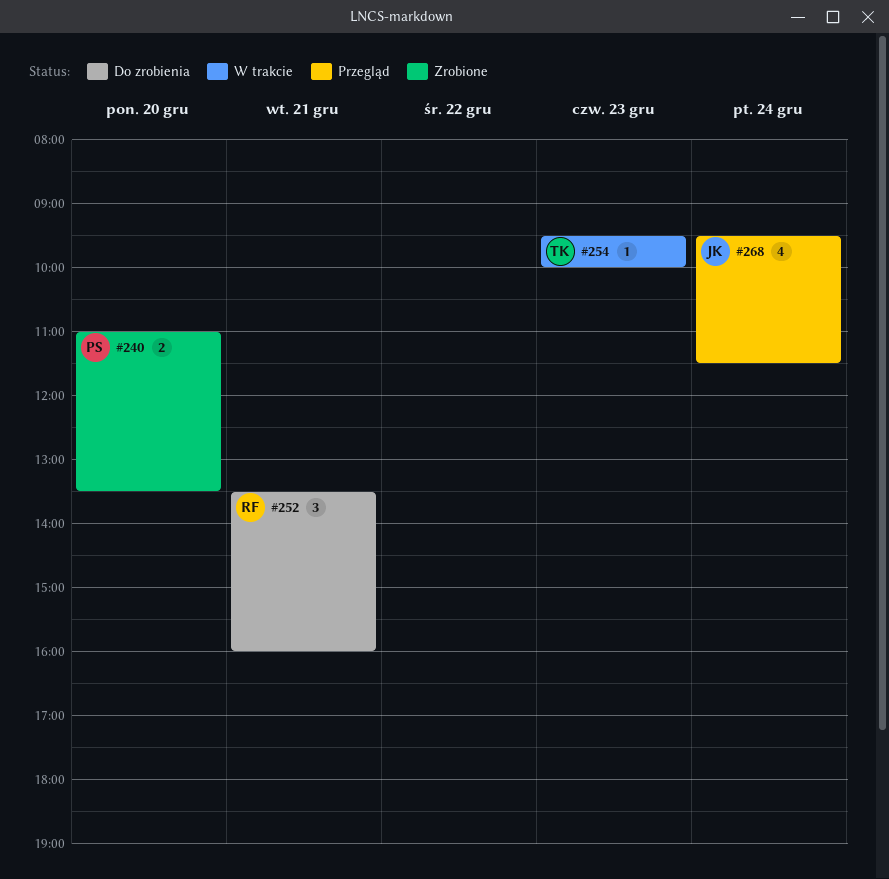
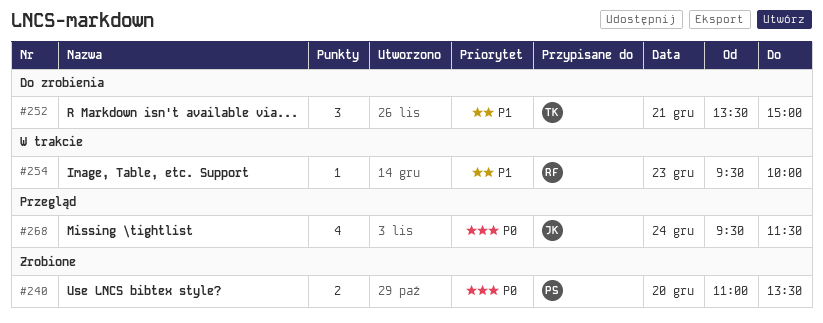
#252, owner: RF -> TK
#252, ends: 16:00 -> 15:00
#254, owner: TK -> RF

